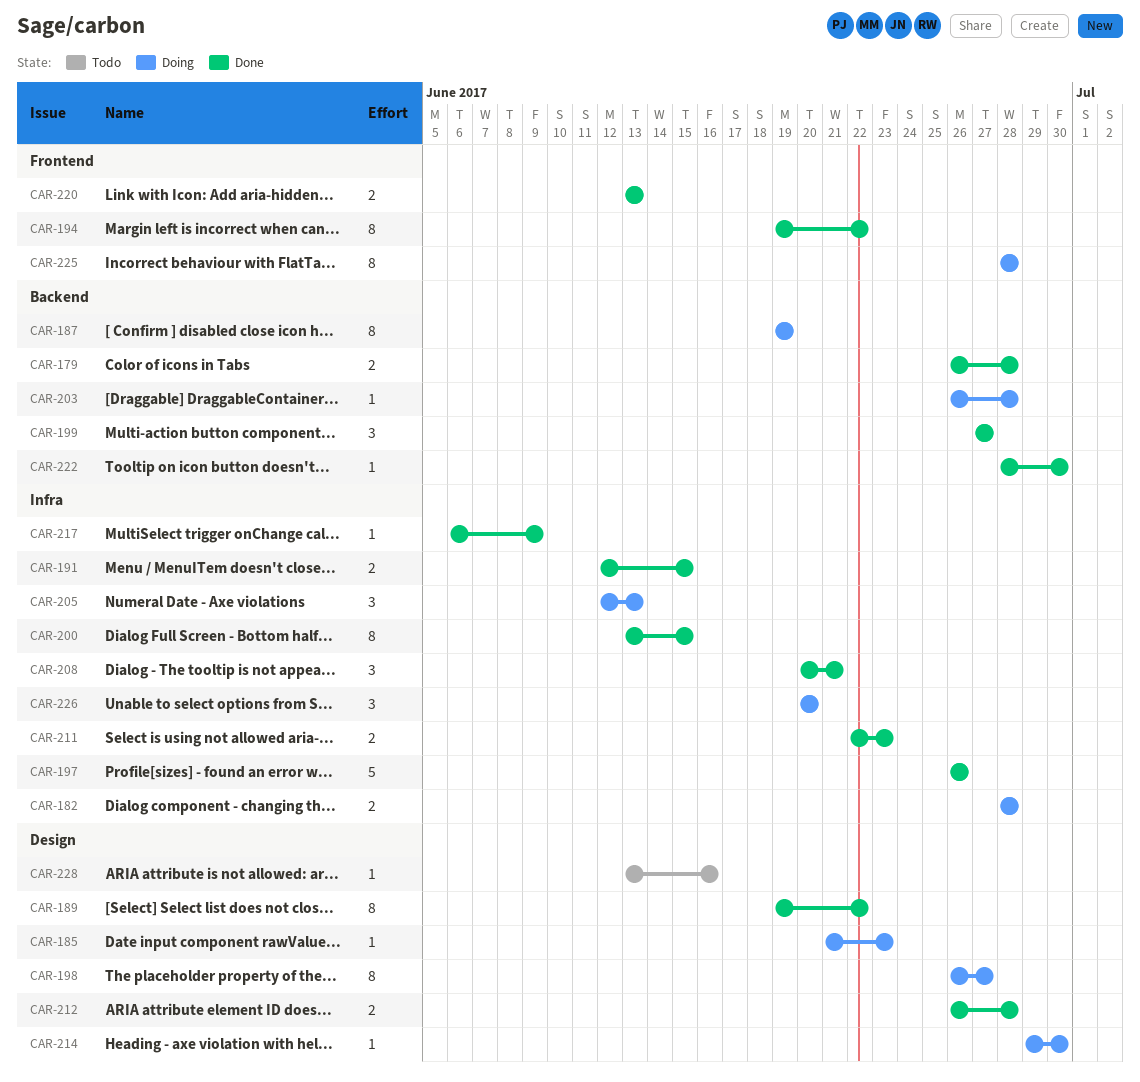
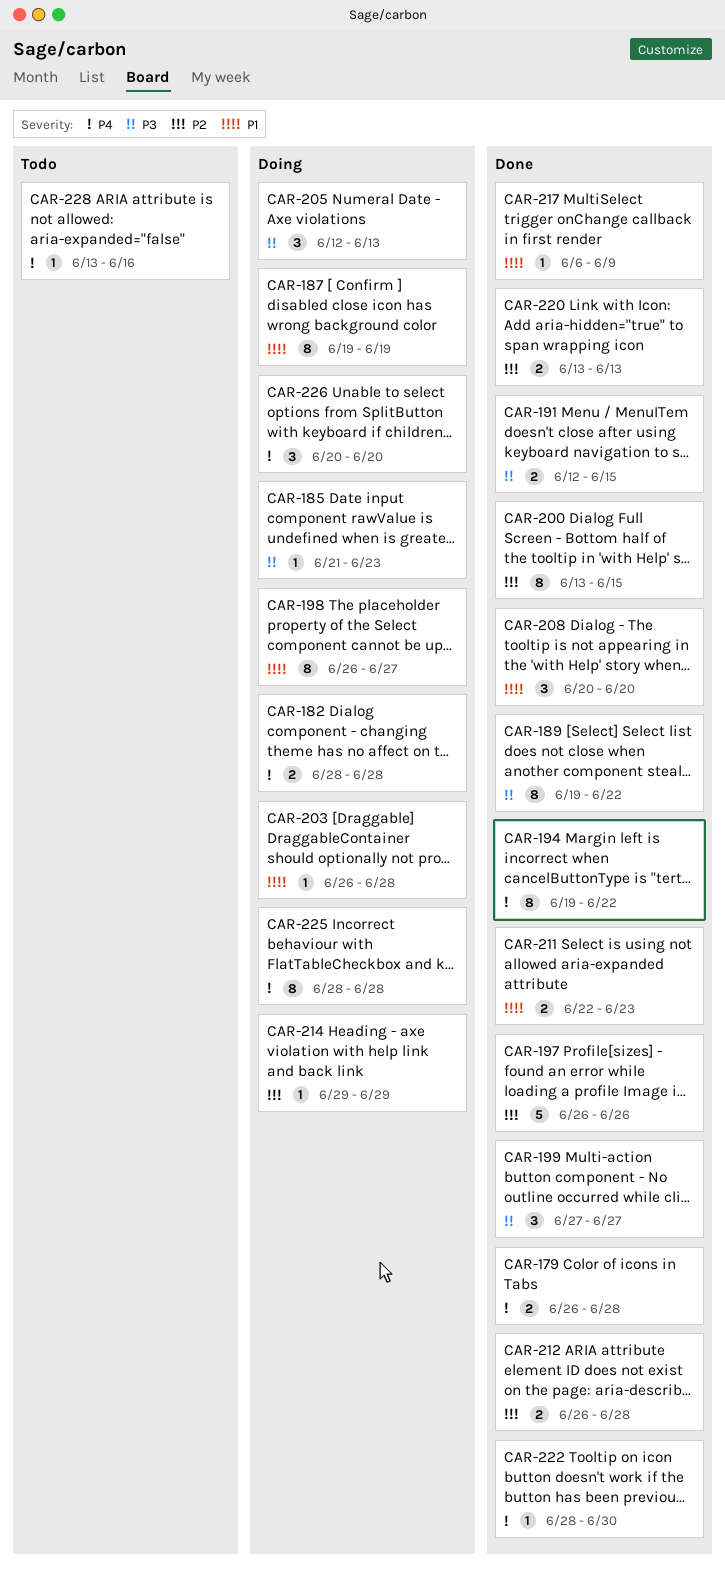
CAR-208, due: Jun 21 -> Jun 20
CAR-214, due: Jun 30 -> Jun 29

